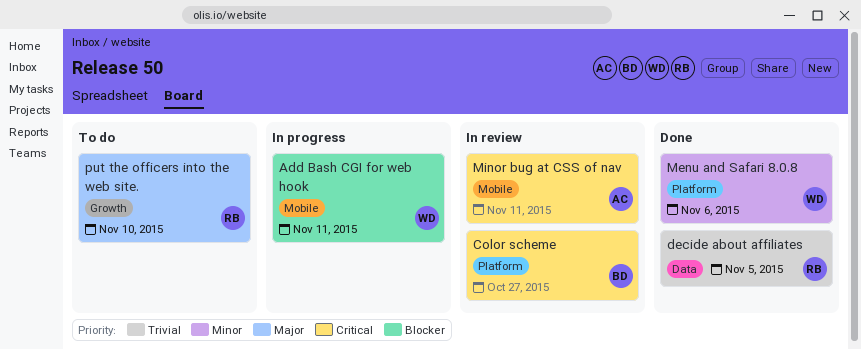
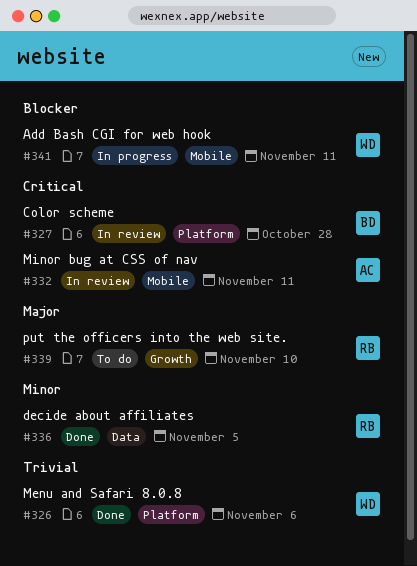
Color scheme, due: Oct 27 -> Oct 28
decide about affiliates, priority: Trivial -> Minor
Menu and Safari 8.0.8, priority: Minor -> Trivial

